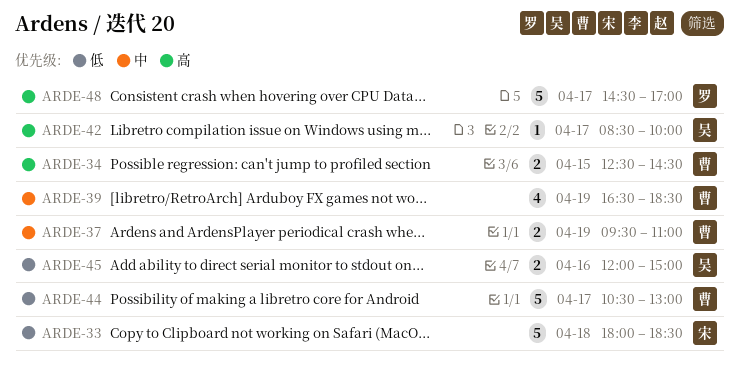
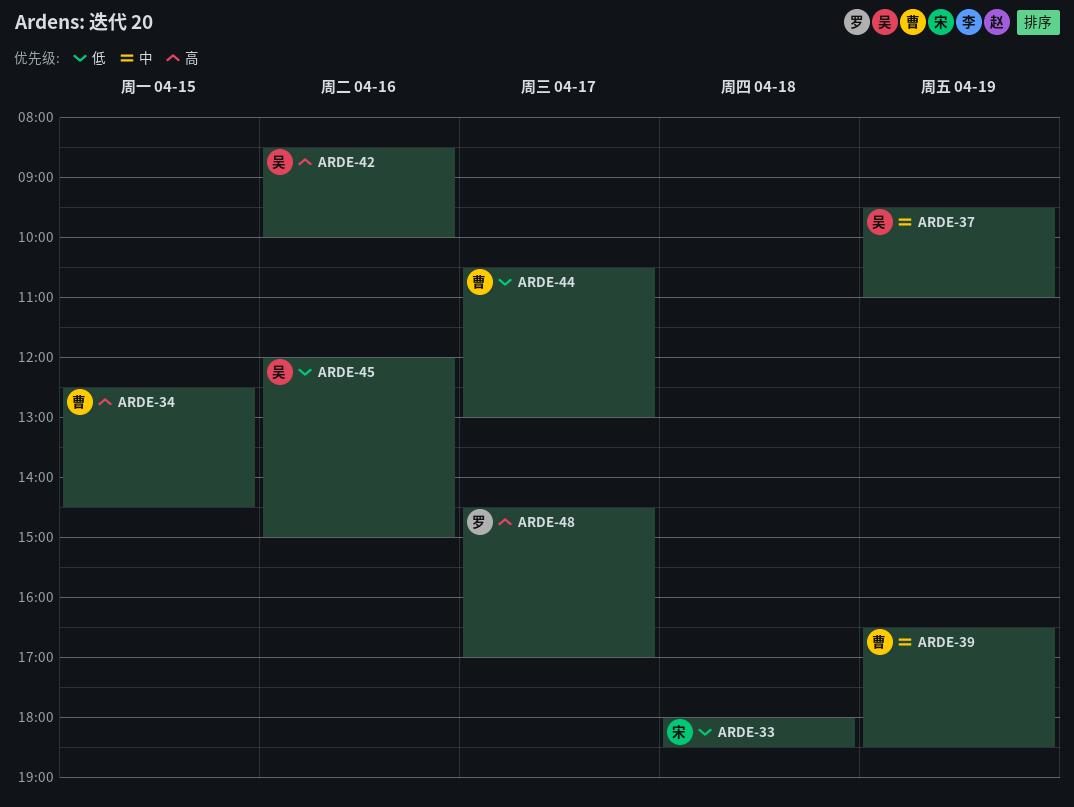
ARDE-37, owner: 曹 -> 吴
ARDE-42, day: Apr 17 -> Apr 16

